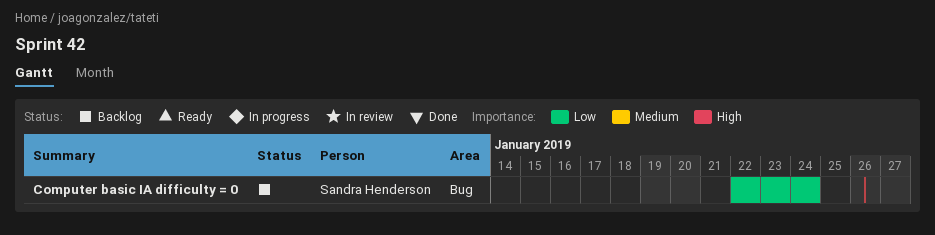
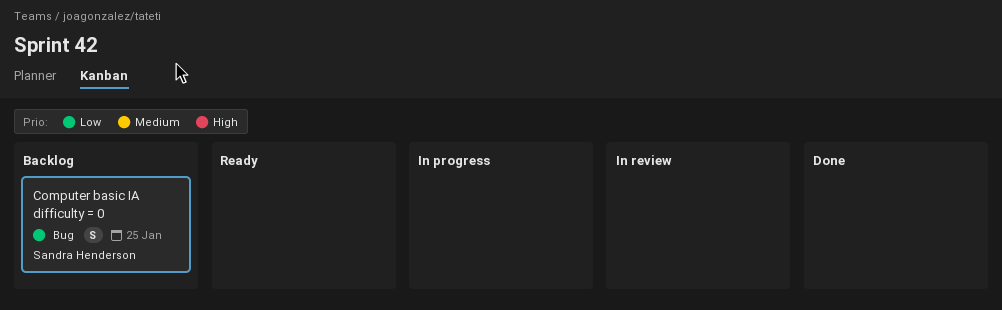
Computer basic IA difficulty = 0, due: Jan 24 -> Jan 25

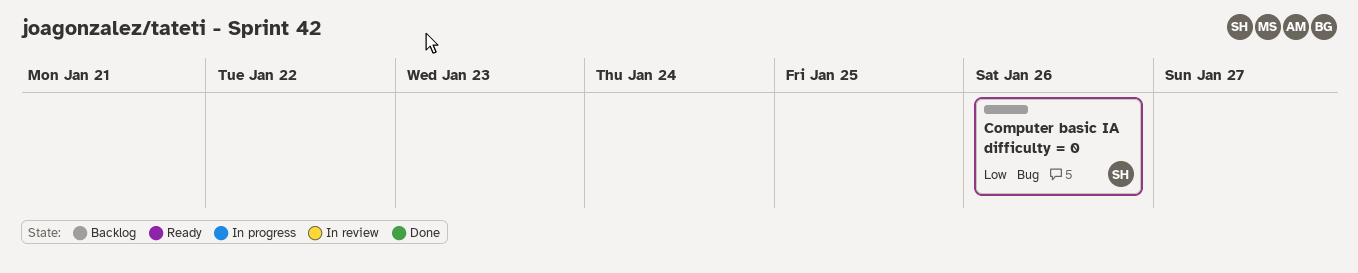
Computer basic IA difficulty = 0, due: Jan 25 -> Jan 26

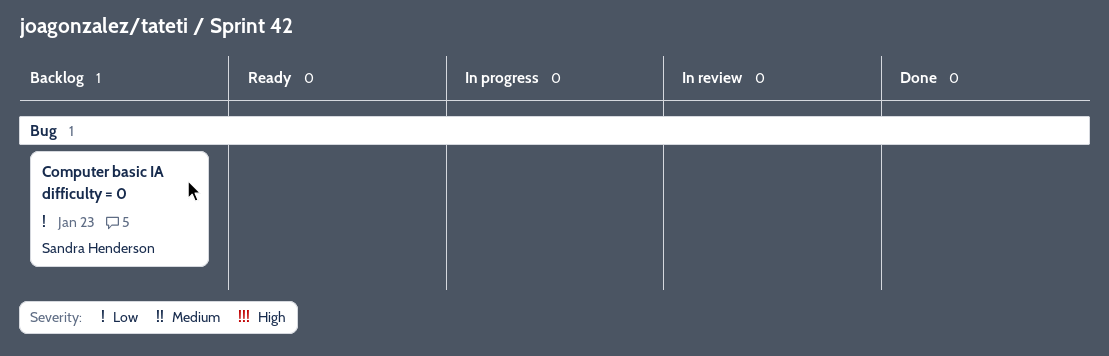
Computer basic IA difficulty = 0, due: Jan 26 -> Jan 23

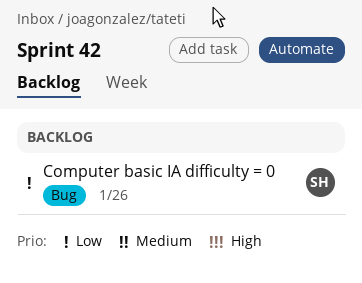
Computer basic IA difficulty = 0, due: Jan 23 -> Jan 26

